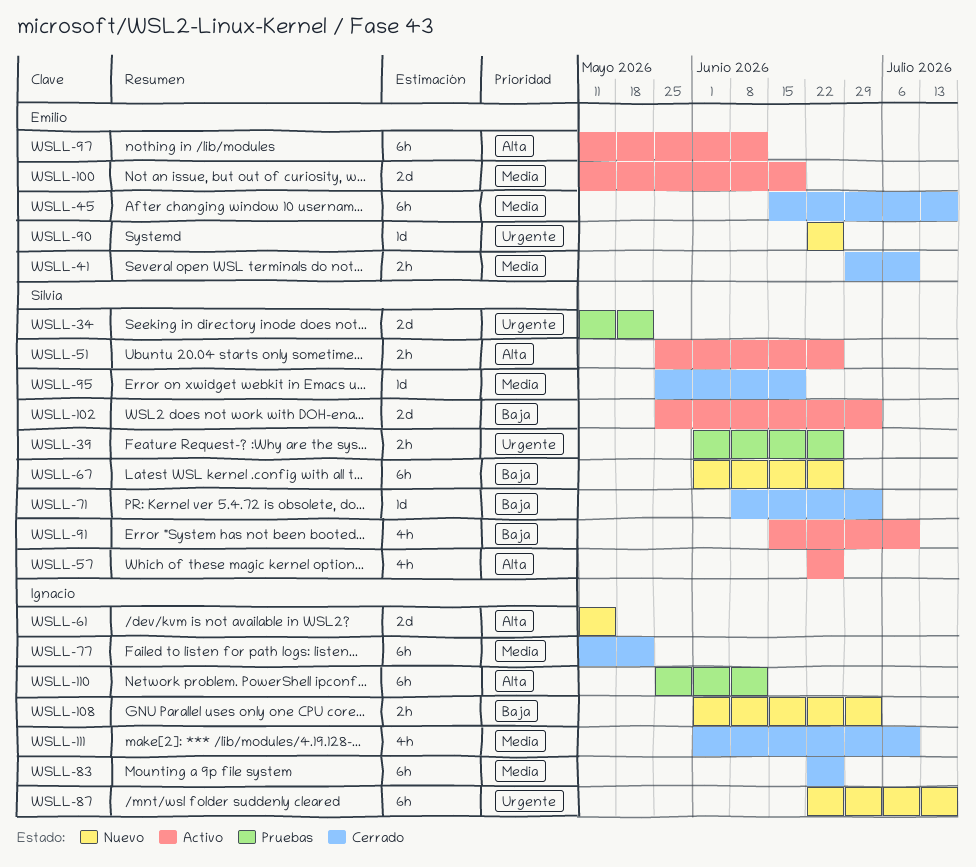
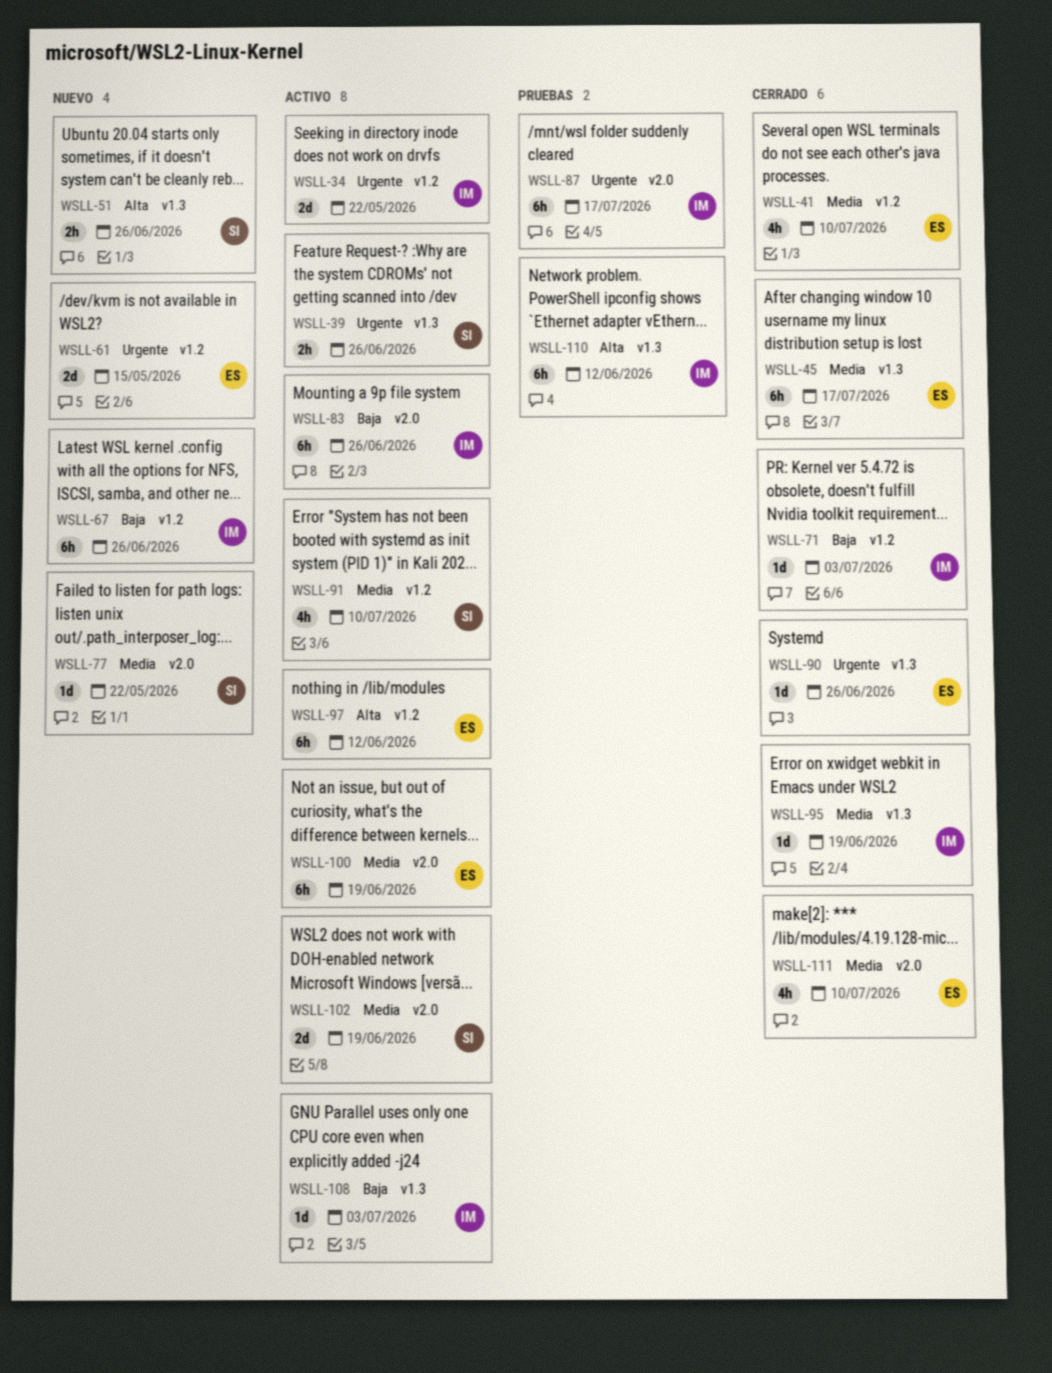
WSLL-34, status: Pruebas -> Activo
WSLL-34, owner: Silvia -> Ignacio
WSLL-39, status: Pruebas -> Activo
WSLL-41, estimate: 2h -> 4h
WSLL-51, status: Activo -> Nuevo
WSLL-57: present -> none
WSLL-61, owner: Ignacio -> Emilio
WSLL-61, priority: Alta -> Urgente
WSLL-67, owner: Silvia -> Ignacio
WSLL-71, owner: Silvia -> Ignacio
WSLL-77, status: Cerrado -> Nuevo
WSLL-77, owner: Ignacio -> Silvia
WSLL-77, estimate: 6h -> 1d
WSLL-83, status: Cerrado -> Activo
WSLL-83, priority: Media -> Baja
WSLL-87, status: Nuevo -> Pruebas
WSLL-90, status: Nuevo -> Cerrado
WSLL-91, priority: Baja -> Media
WSLL-95, owner: Silvia -> Ignacio
WSLL-100, estimate: 2d -> 6h
WSLL-102, priority: Baja -> Media
WSLL-102, due: Jul 3 -> Jun 19
WSLL-108, status: Nuevo -> Activo
WSLL-108, estimate: 2h -> 1d
WSLL-111, owner: Ignacio -> Emilio

